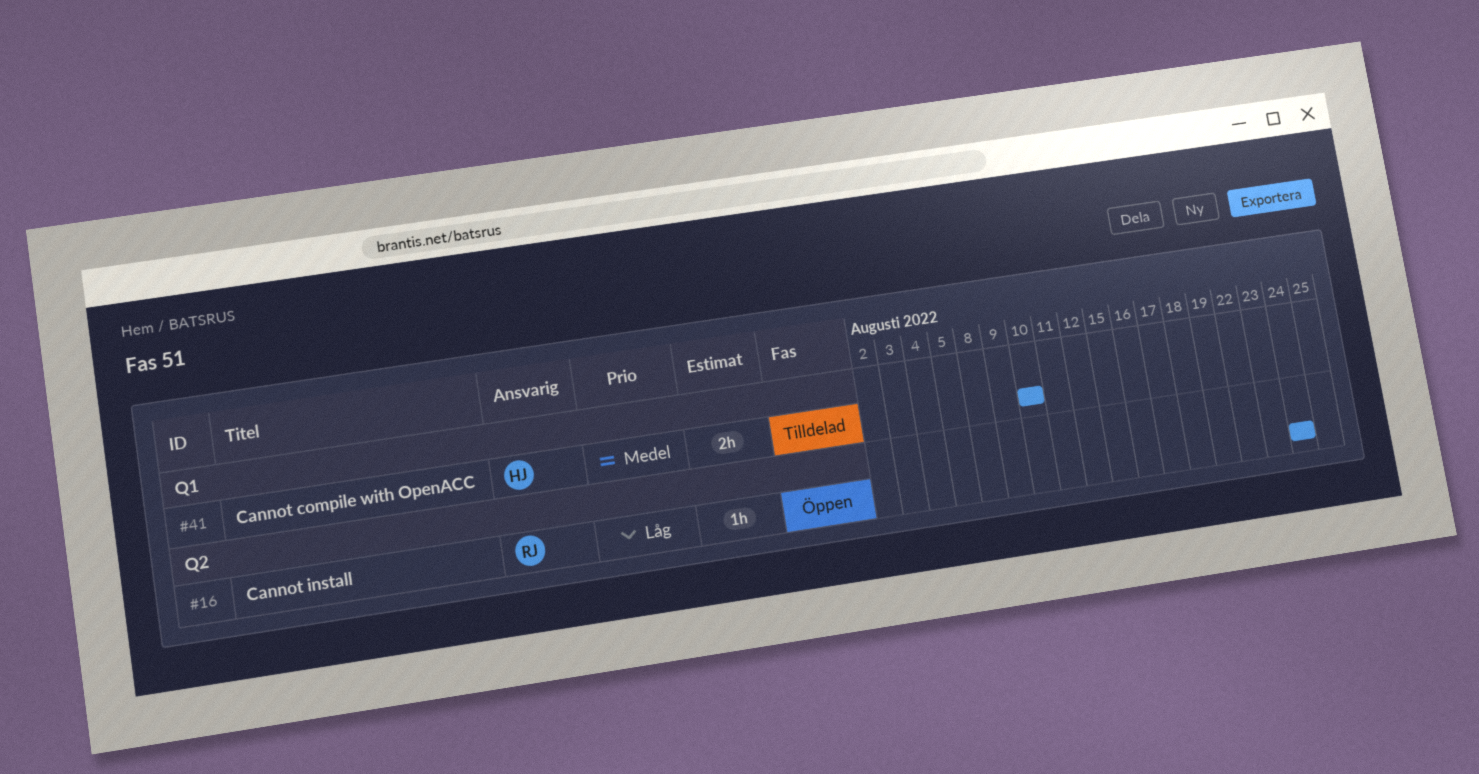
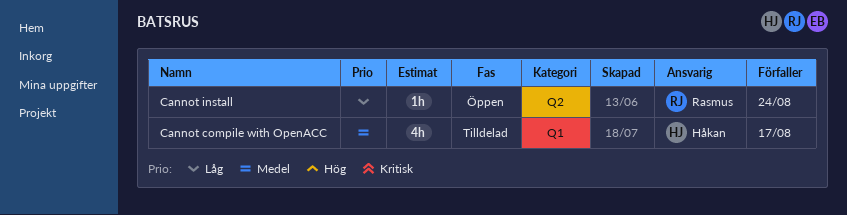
Cannot compile with OpenACC, estimate: 2h -> 4h
Cannot compile with OpenACC, due: Aug 10 -> Aug 17

